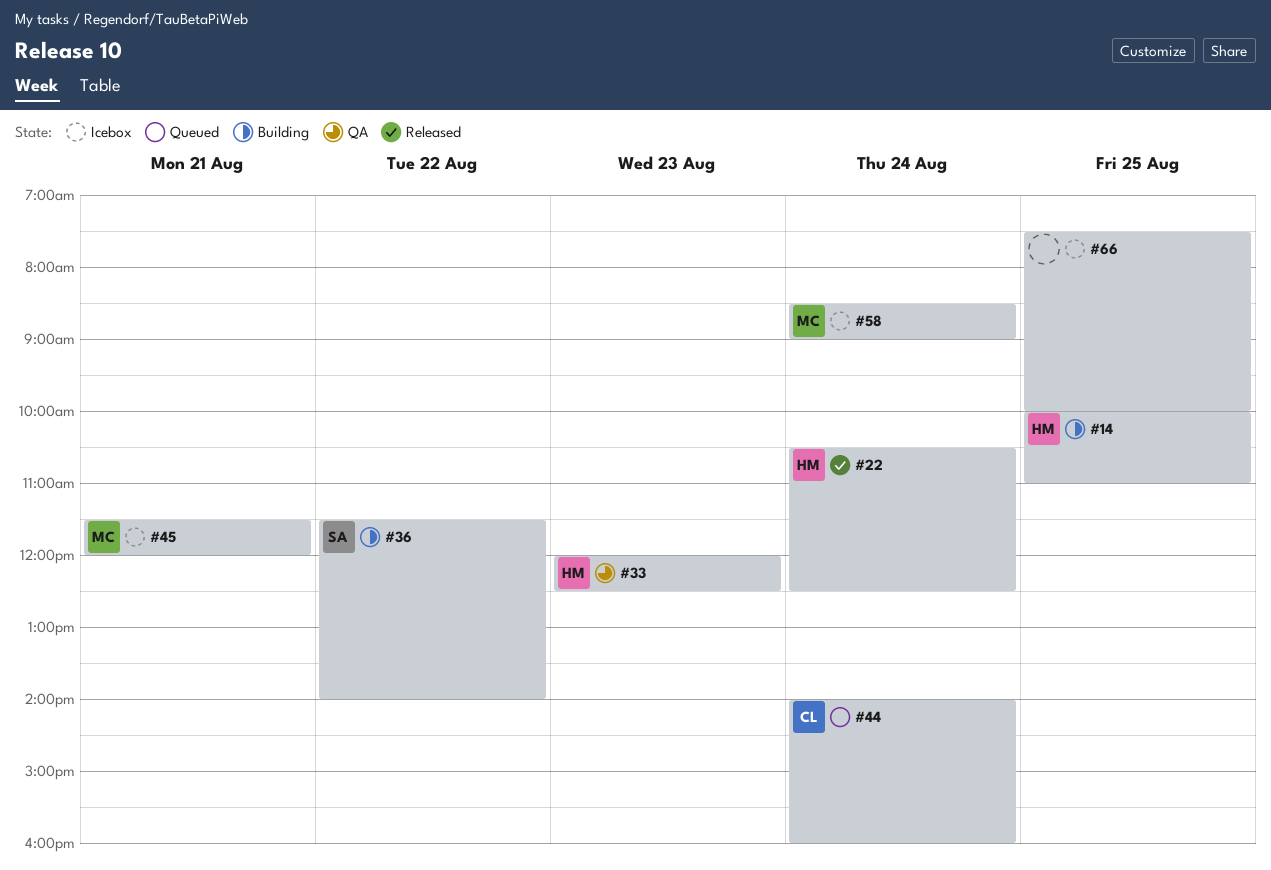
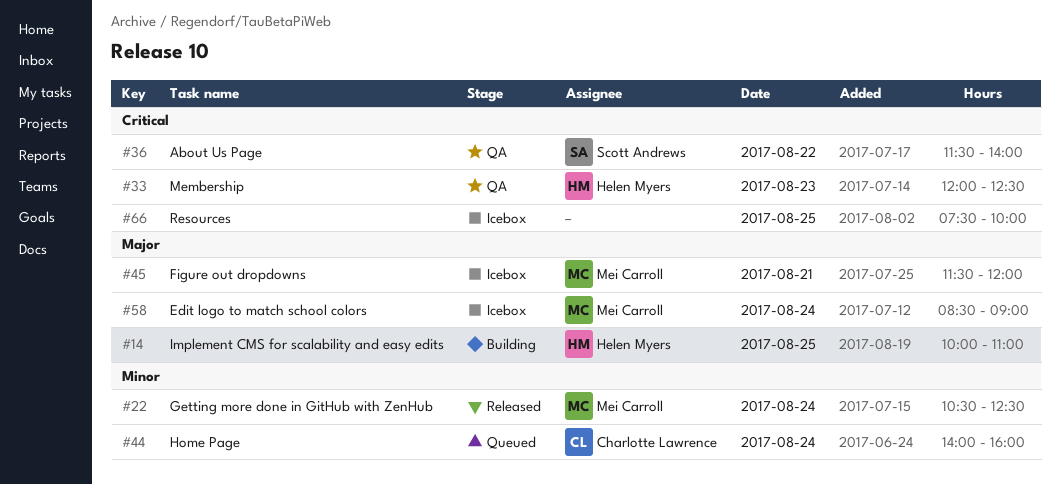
#22, owner: Helen Myers -> Mei Carroll
#36, status: Building -> QA

